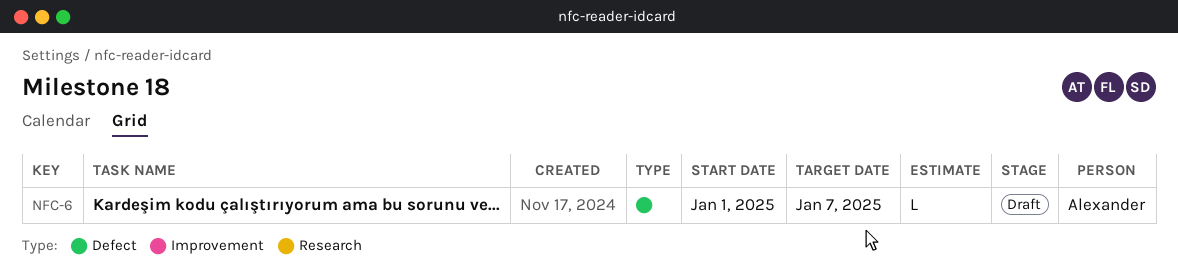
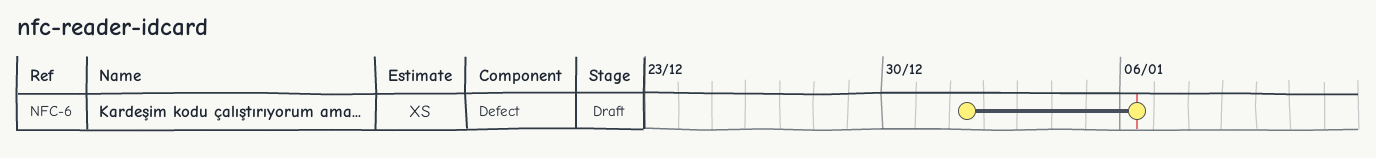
NFC-6, estimate: L -> XS
NFC-6, due: Jan 7 -> Jan 6

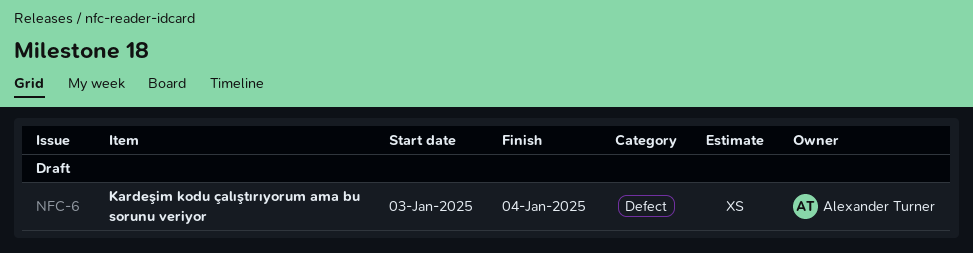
NFC-6, start: Jan 1 -> Jan 3
NFC-6, due: Jan 6 -> Jan 4

